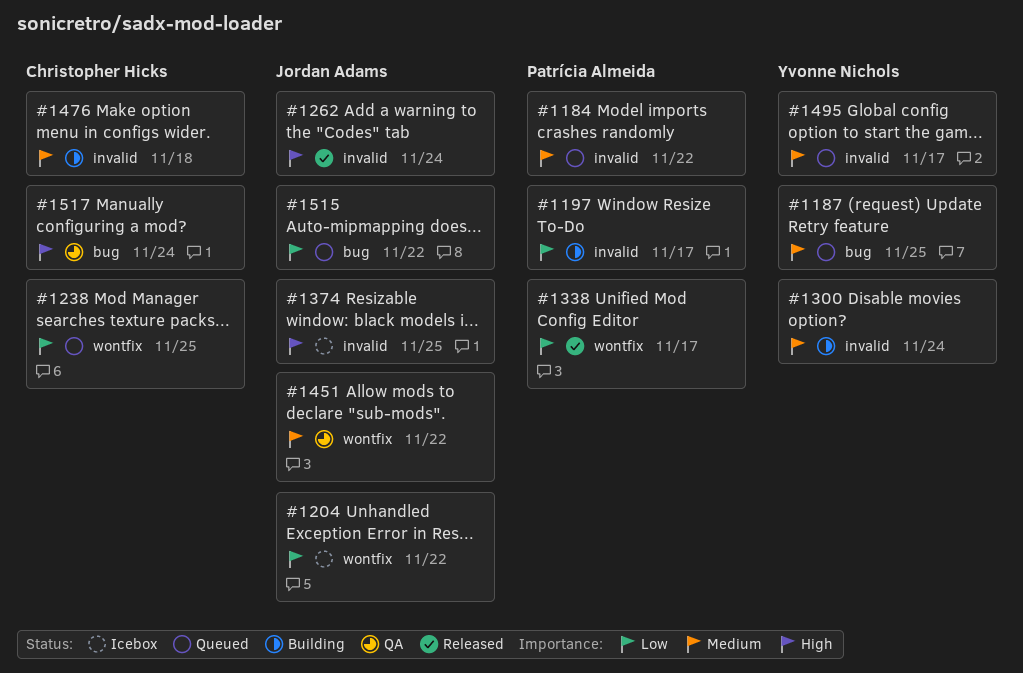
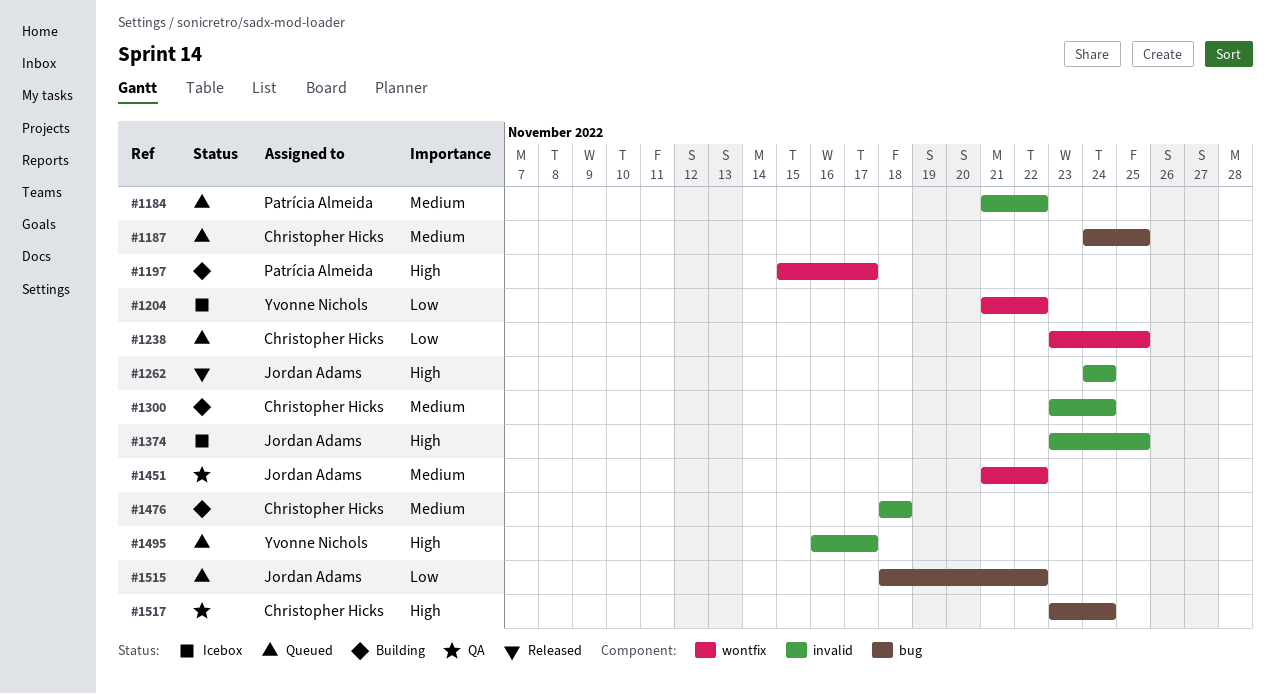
#1187, owner: Yvonne Nichols -> Christopher Hicks
#1197, priority: Low -> High
#1197, label: invalid -> wontfix
#1204, owner: Jordan Adams -> Yvonne Nichols
#1300, owner: Yvonne Nichols -> Christopher Hicks
#1338: present -> none
#1495, priority: Medium -> High

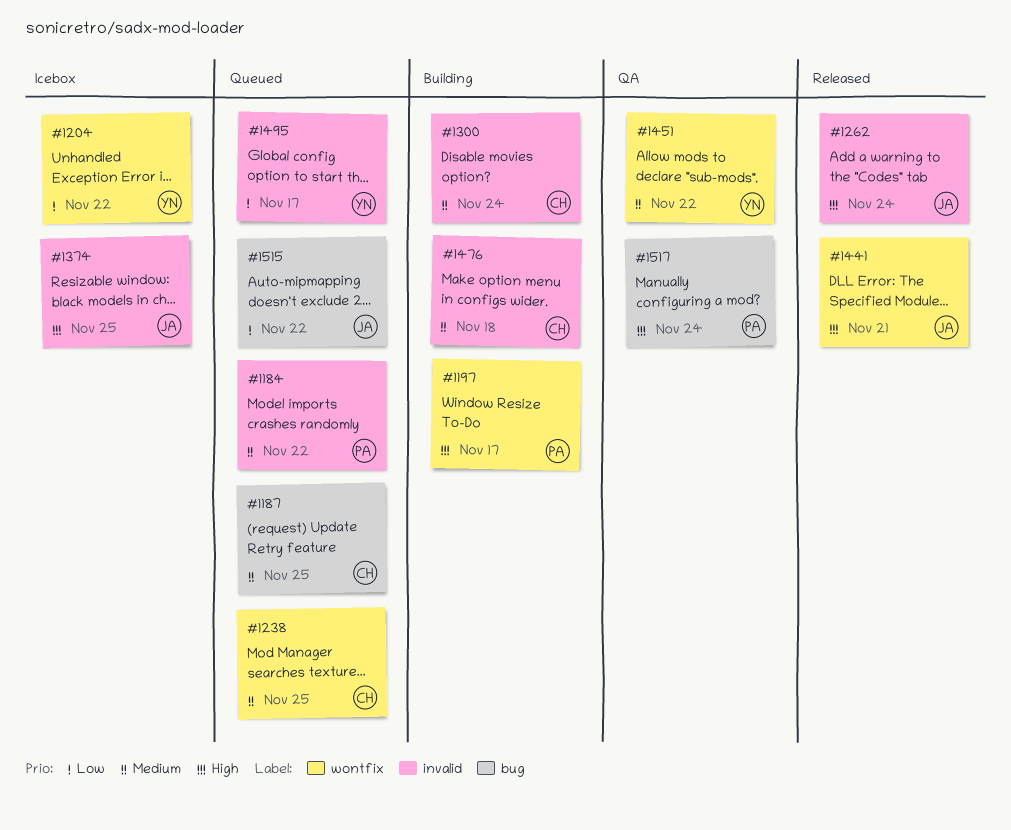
#1238, priority: Low -> Medium
#1441: none -> present
#1451, owner: Jordan Adams -> Yvonne Nichols
#1495, priority: High -> Low
#1517, owner: Christopher Hicks -> Patrícia Almeida

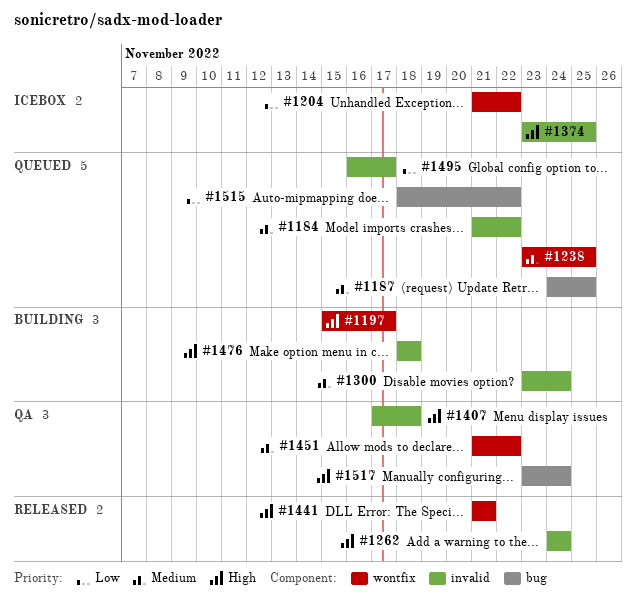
#1407: none -> present
#1476, priority: Medium -> High

